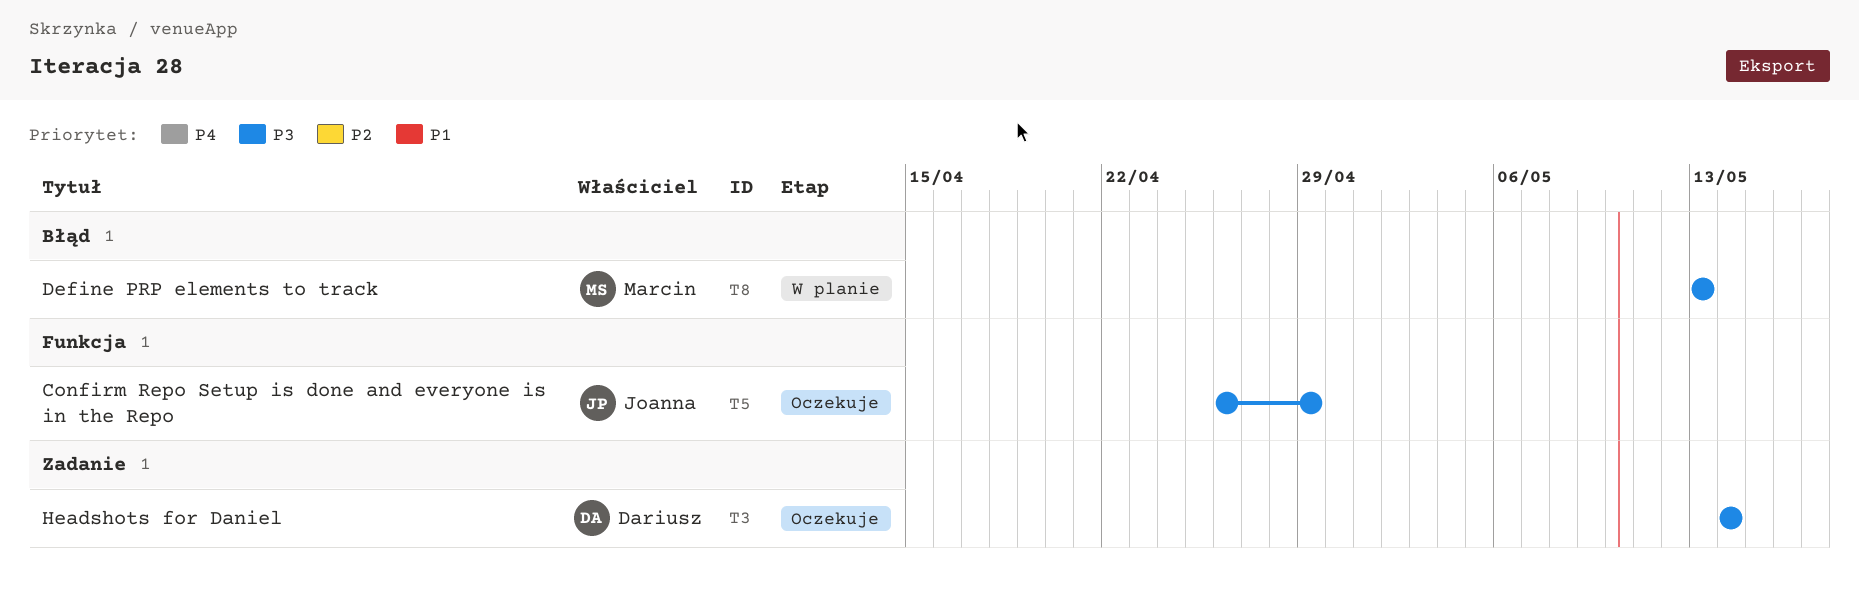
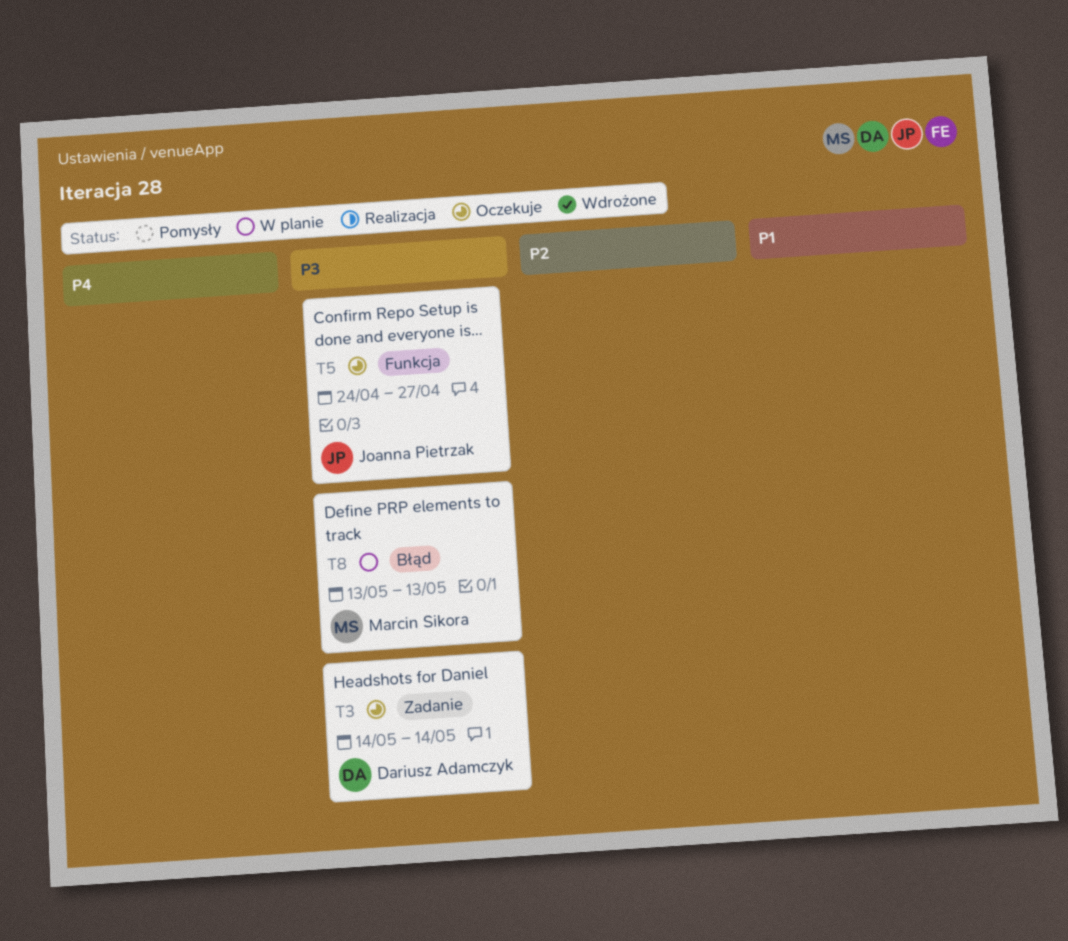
T5, start: Apr 26 -> Apr 24
T5, due: Apr 29 -> Apr 27

